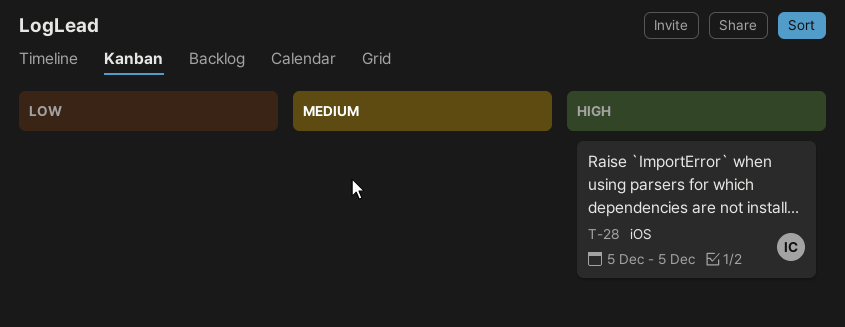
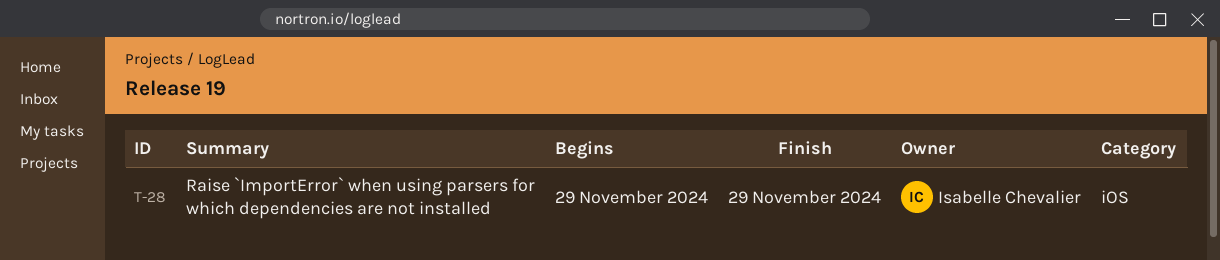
T-28, start: Dec 5 -> Nov 29
T-28, due: Dec 5 -> Nov 29

